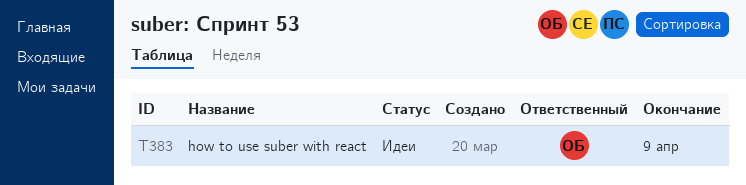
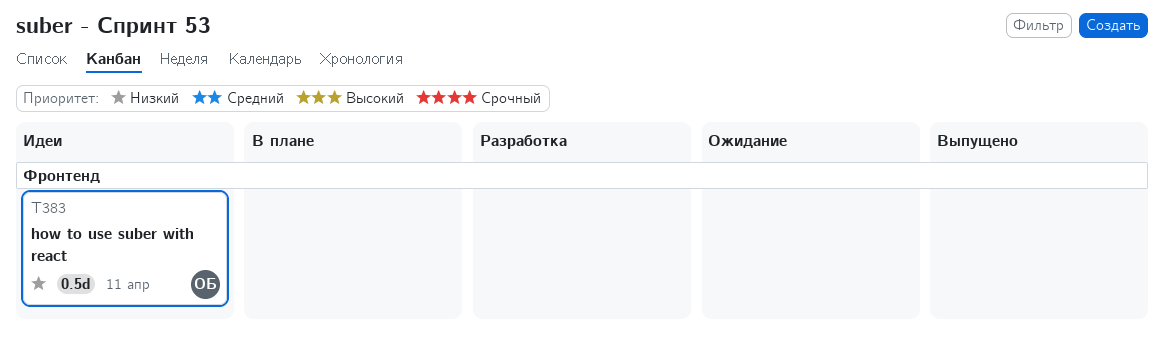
T383, due: Apr 9 -> Apr 11

